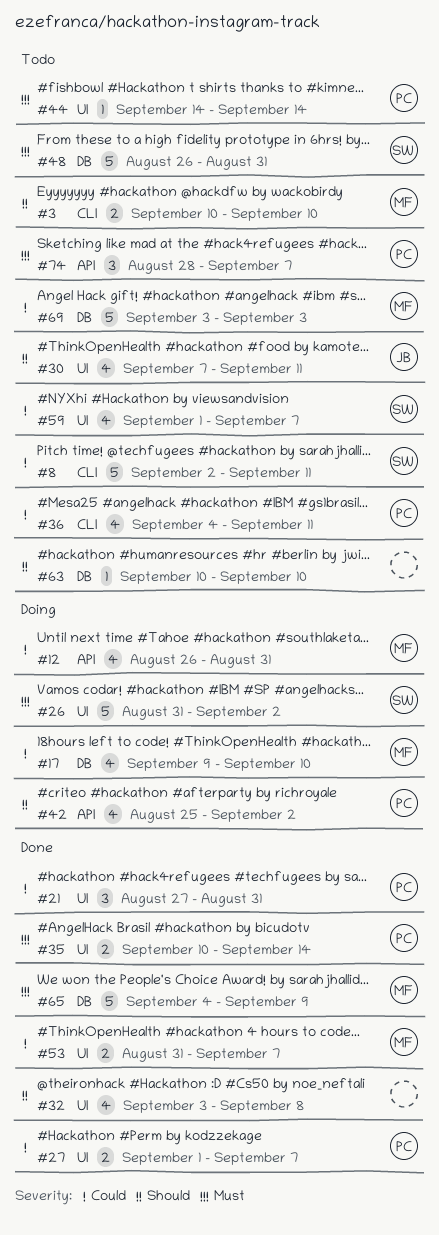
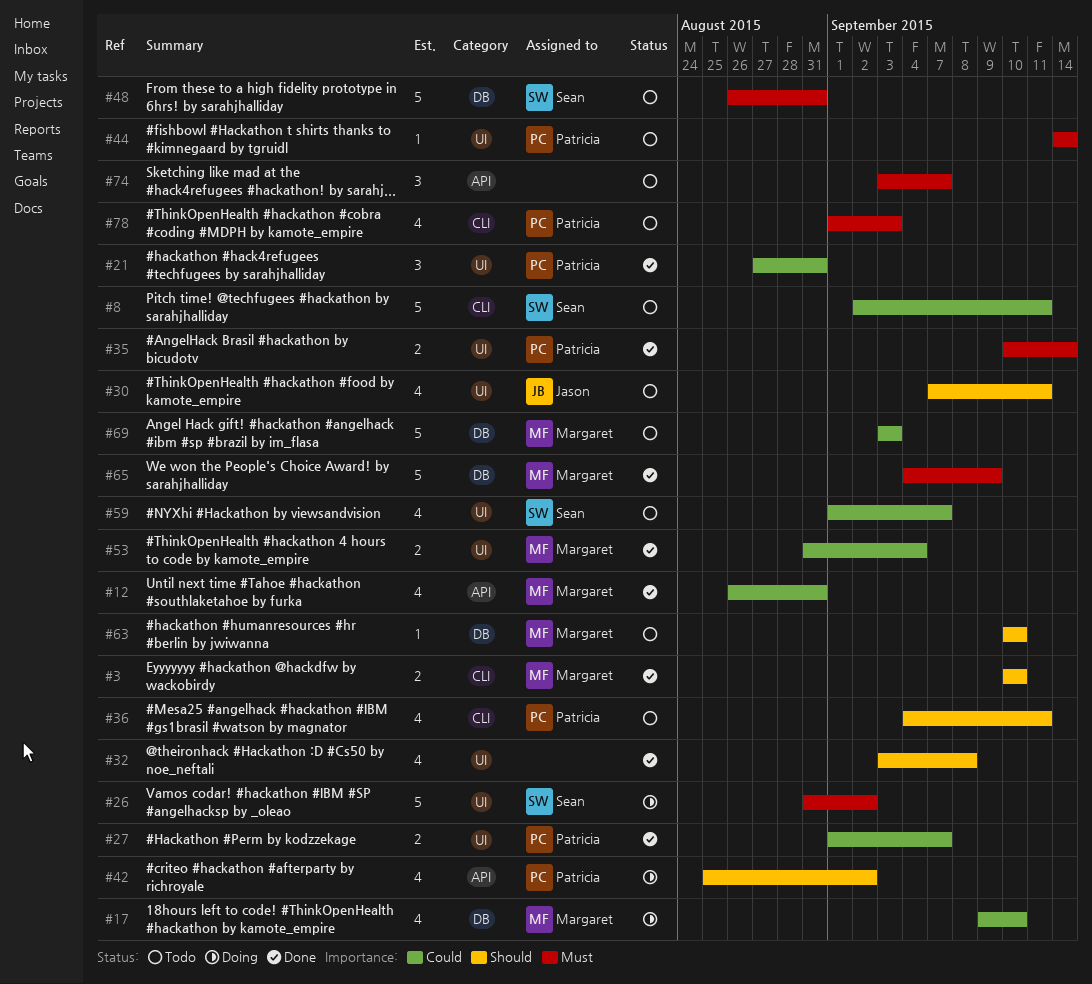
#3, status: Todo -> Done
#12, status: Doing -> Done
#36, priority: Could -> Should
#53, due: Sep 7 -> Sep 4
#63, owner: none -> Margaret
#74, owner: Patricia -> none
#74, start: Aug 28 -> Sep 3
#78: none -> present

